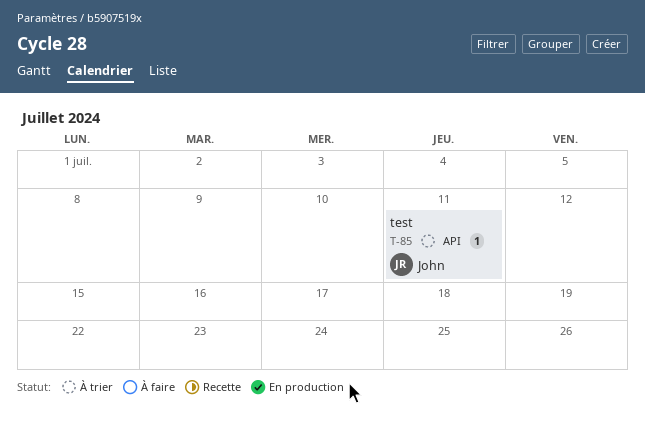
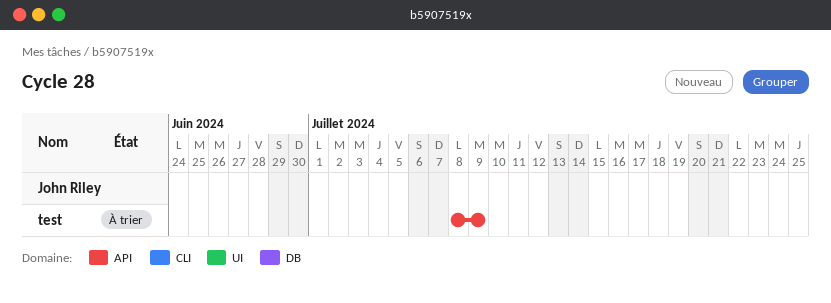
test, due: Jul 11 -> Jul 9

